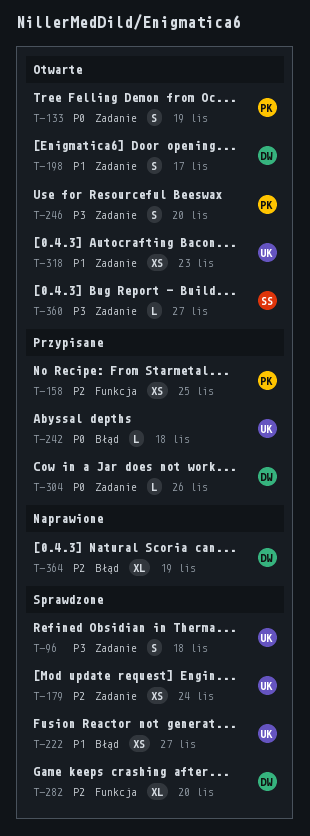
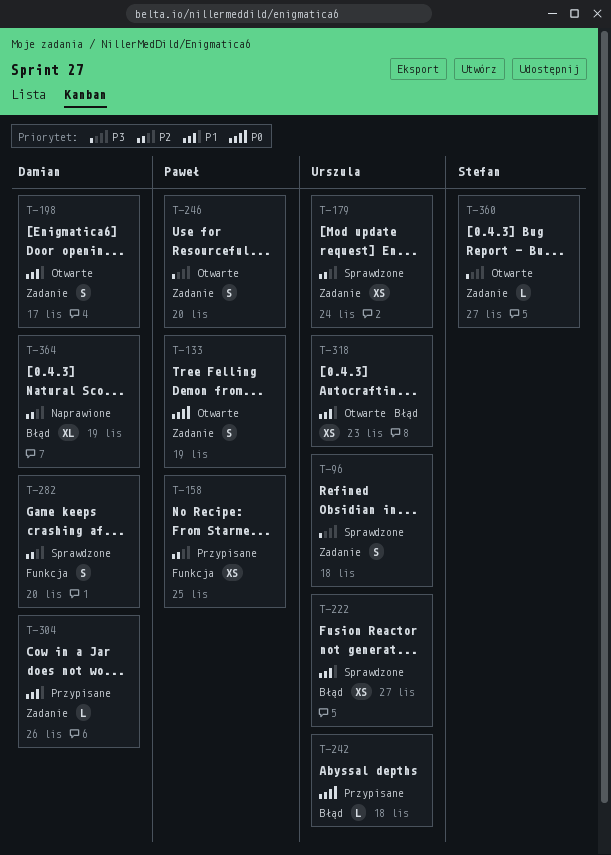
T-282, estimate: XL -> S
T-304, priority: P0 -> P1
T-318, label: Zadanie -> Błąd

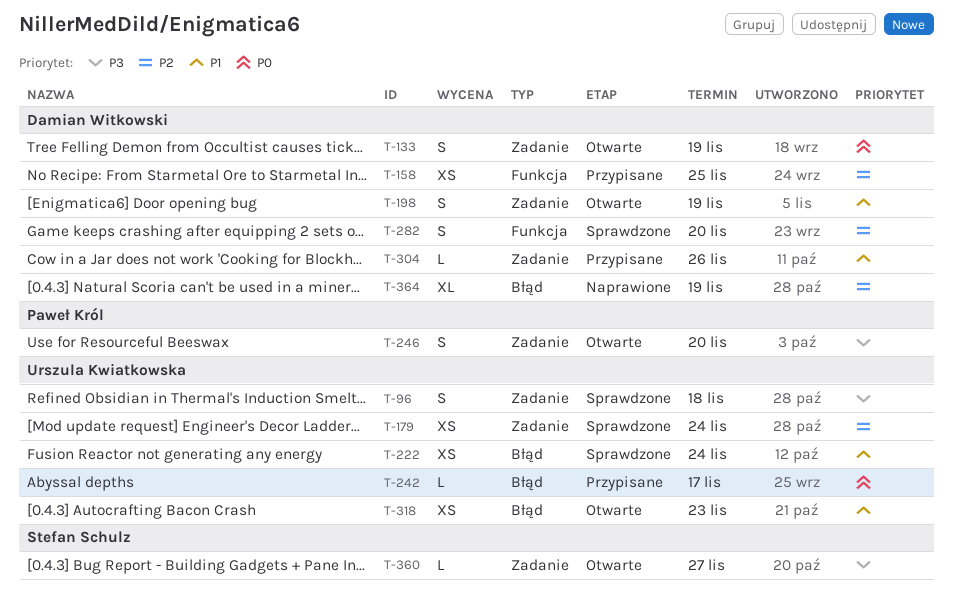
T-133, owner: Paweł Król -> Damian Witkowski
T-158, owner: Paweł Król -> Damian Witkowski
T-198, due: Nov 17 -> Nov 19
T-222, due: Nov 27 -> Nov 24
T-242, due: Nov 18 -> Nov 17

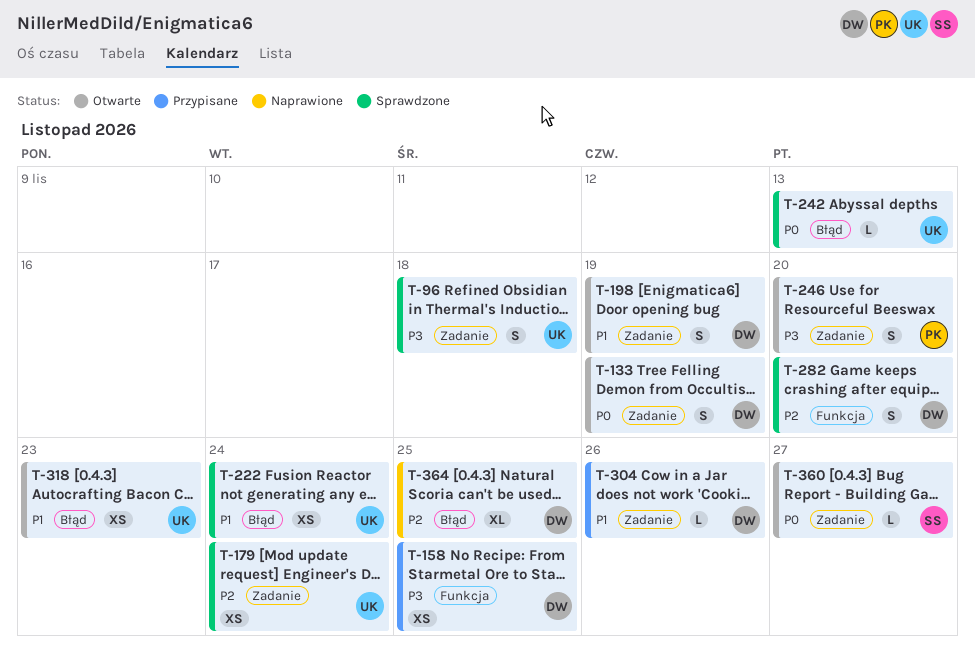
T-158, priority: P2 -> P3
T-242, status: Przypisane -> Sprawdzone
T-242, due: Nov 17 -> Nov 13
T-360, priority: P3 -> P0
T-364, due: Nov 19 -> Nov 25

